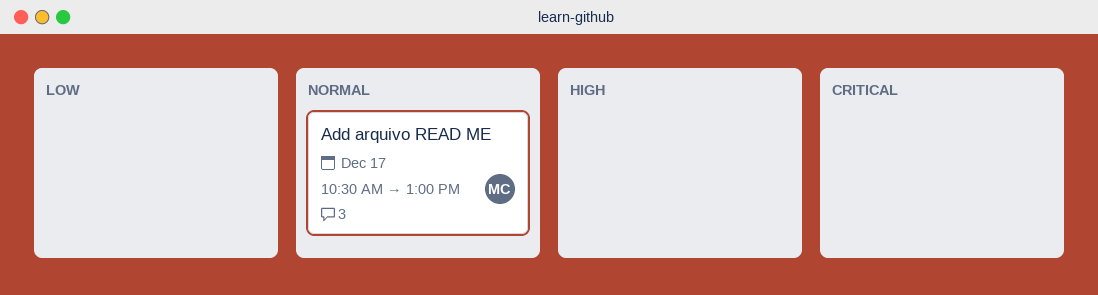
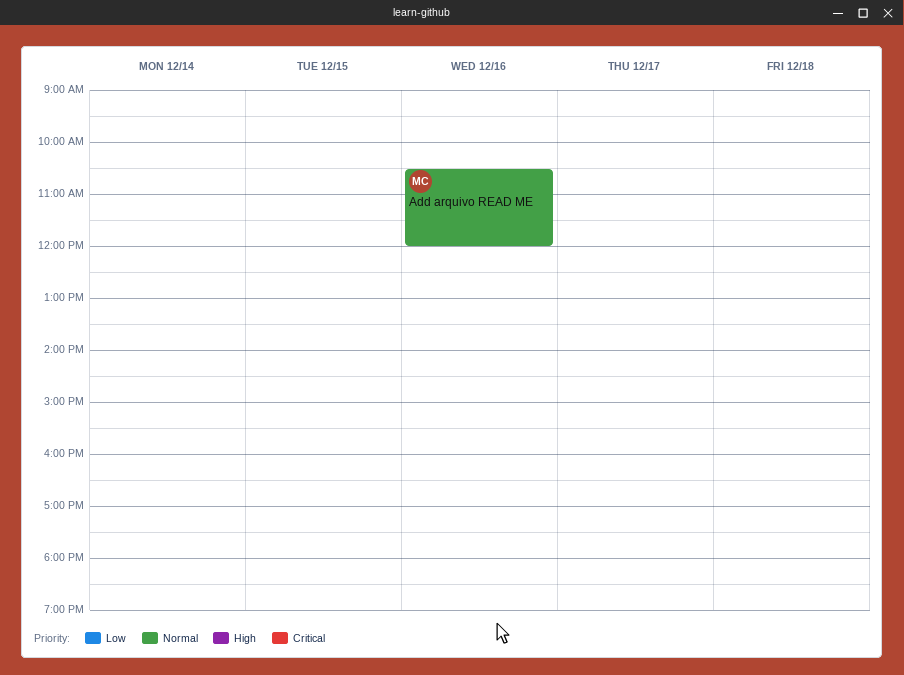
Add arquivo READ ME, day: Dec 17 -> Dec 16
Add arquivo READ ME, ends: 13:00 -> 12:00

